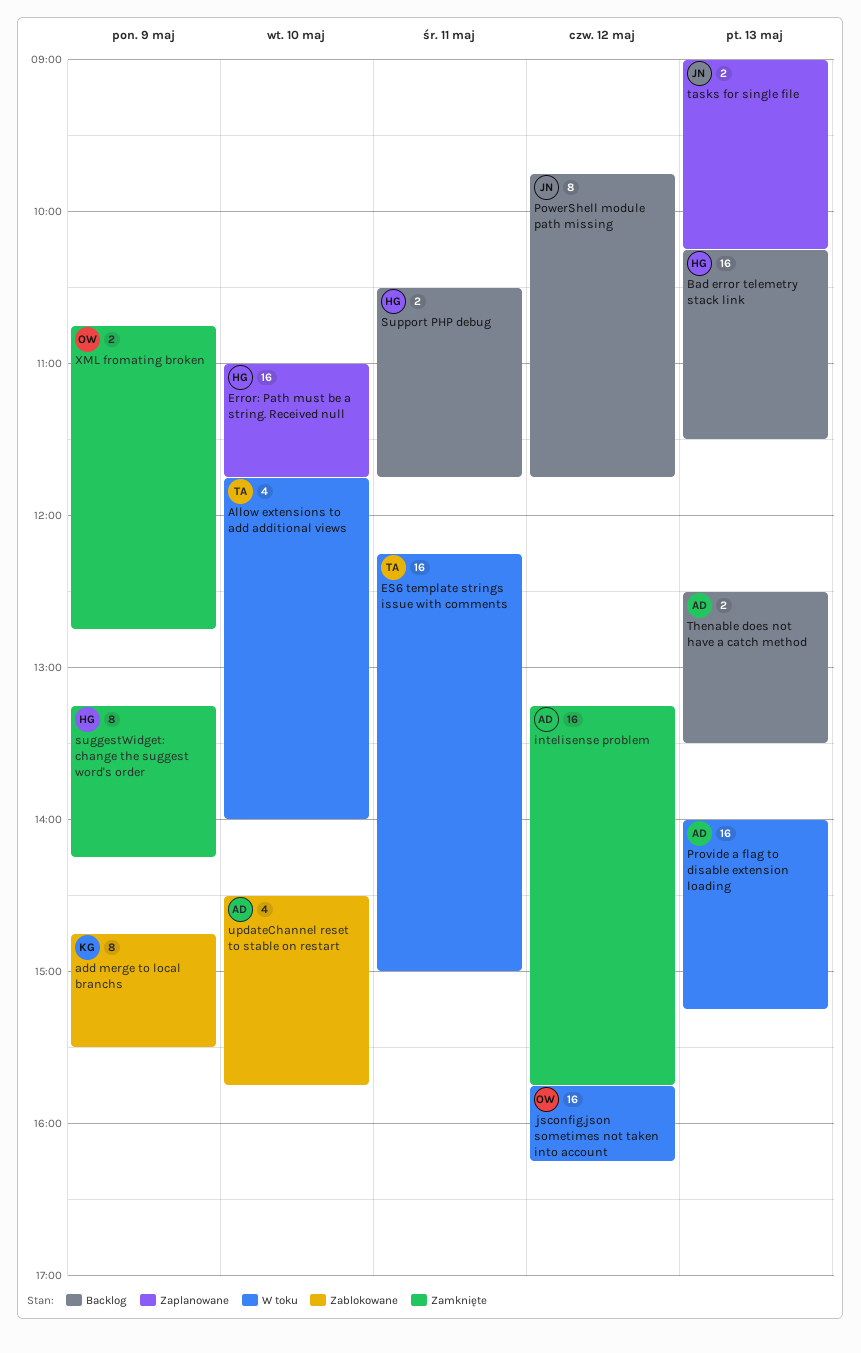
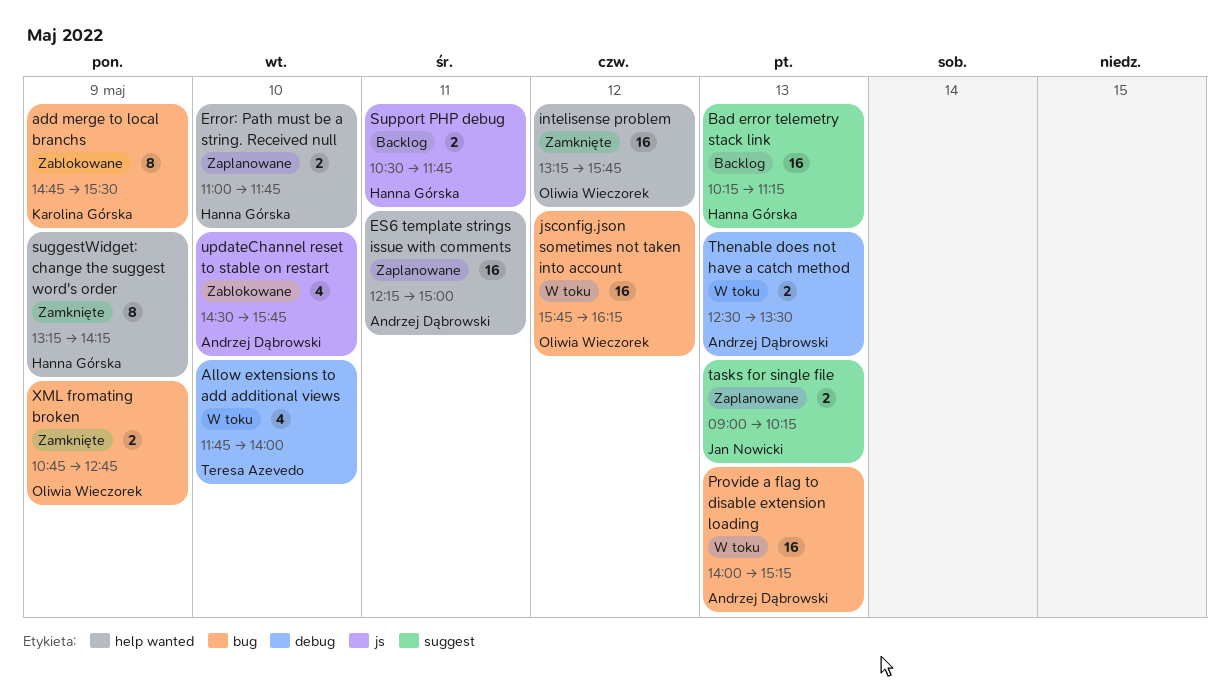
Bad error telemetry stack link, ends: 11:30 -> 11:15
Error: Path must be a string. Received null, estimate: 16 -> 2
ES6 template strings issue with comments, status: W toku -> Zaplanowane
ES6 template strings issue with comments, owner: Teresa Azevedo -> Andrzej Dąbrowski
intelisense problem, owner: Andrzej Dąbrowski -> Oliwia Wieczorek
PowerShell module path missing: present -> none
Thenable does not have a catch method, status: Backlog -> W toku

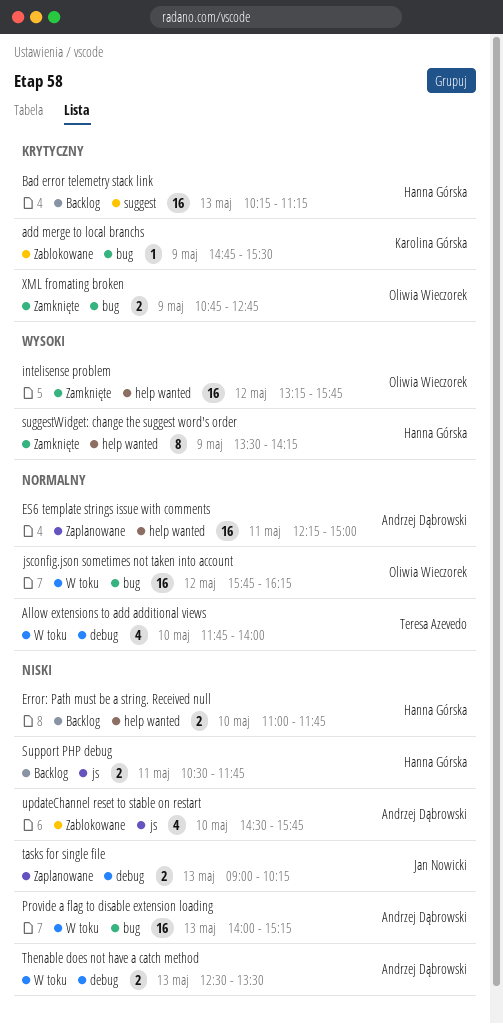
add merge to local branchs, estimate: 8 -> 1
Error: Path must be a string. Received null, status: Zaplanowane -> Backlog
suggestWidget: change the suggest word's order, begins: 13:15 -> 13:30
tasks for single file, label: suggest -> debug

